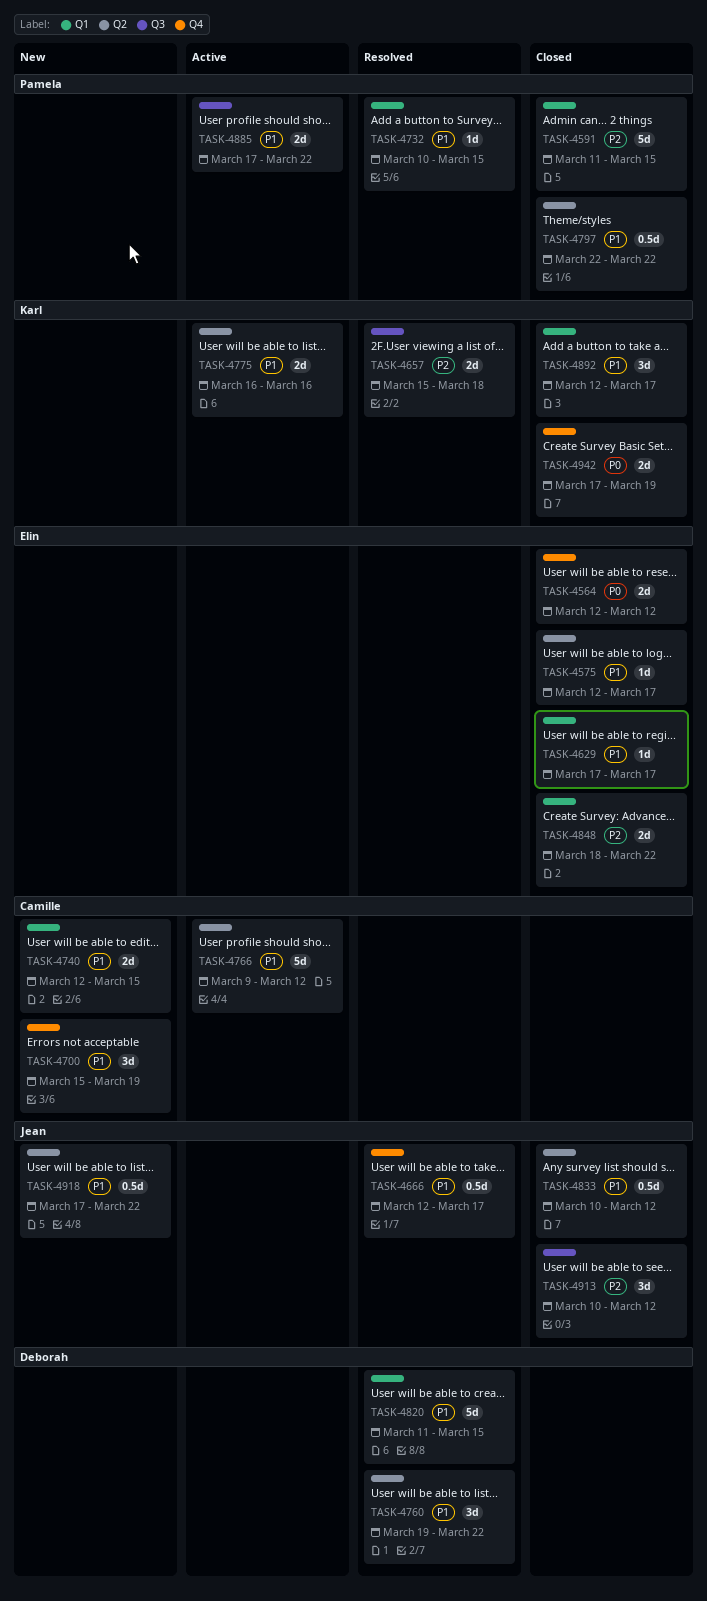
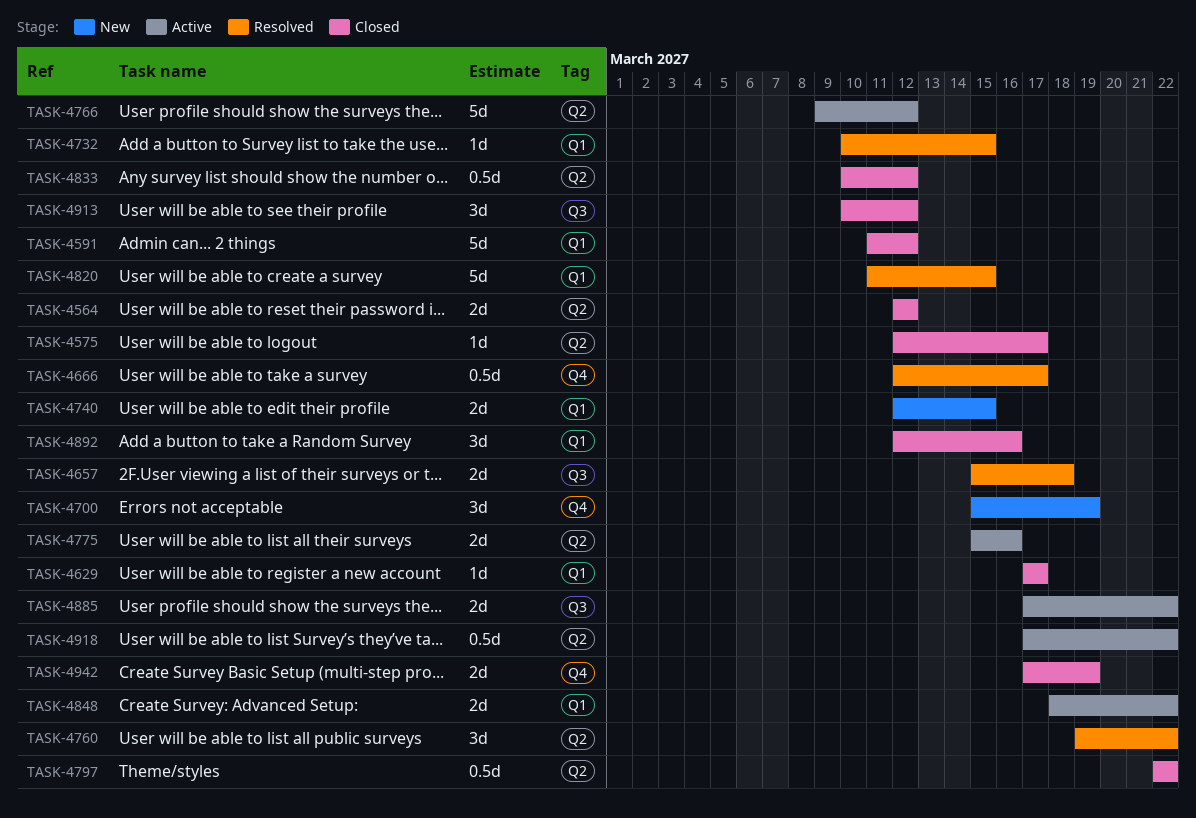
TASK-4564, label: Q4 -> Q2
TASK-4591, due: Mar 15 -> Mar 12
TASK-4775, start: Mar 16 -> Mar 15
TASK-4848, status: Closed -> Active
TASK-4892, due: Mar 17 -> Mar 16
TASK-4918, status: New -> Active

